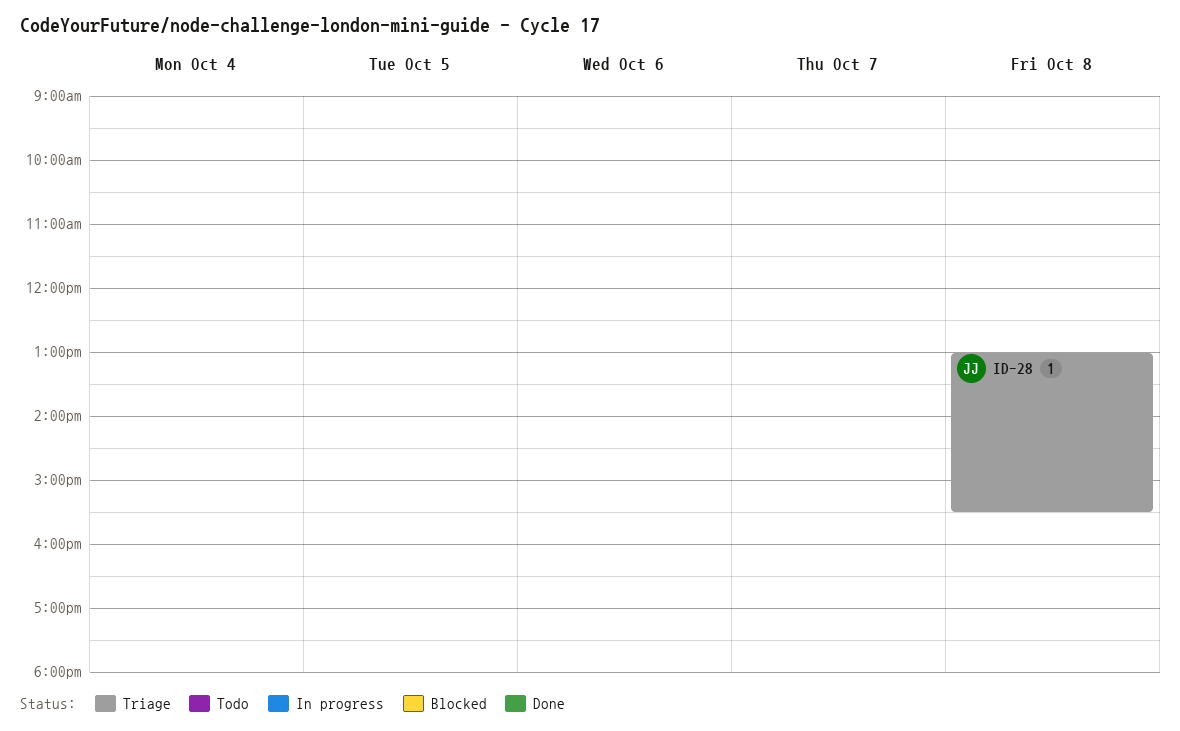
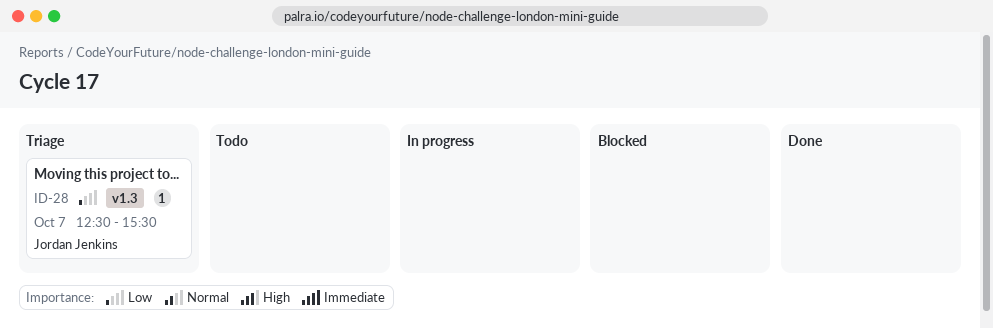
ID-28, day: Oct 8 -> Oct 7
ID-28, begins: 13:00 -> 12:30

